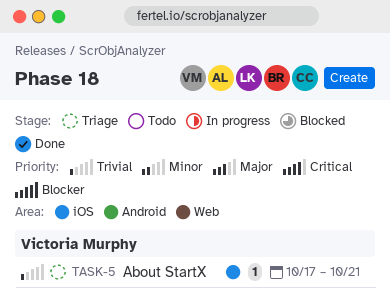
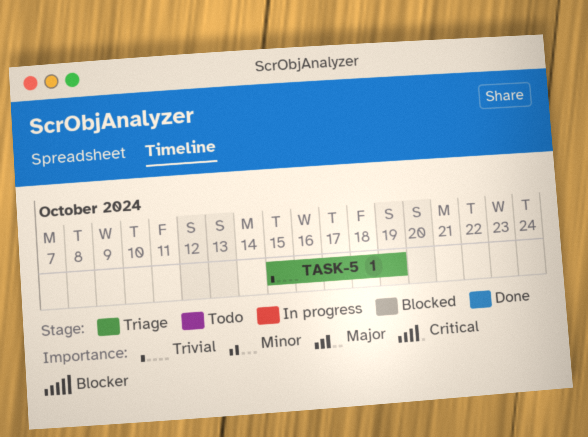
TASK-5, start: Oct 17 -> Oct 15
TASK-5, due: Oct 21 -> Oct 19

